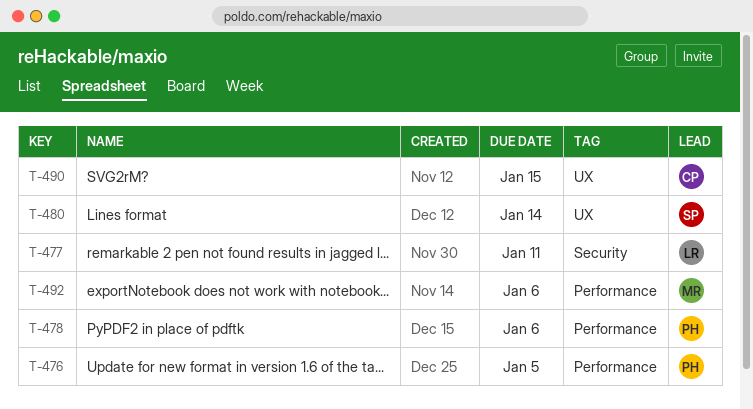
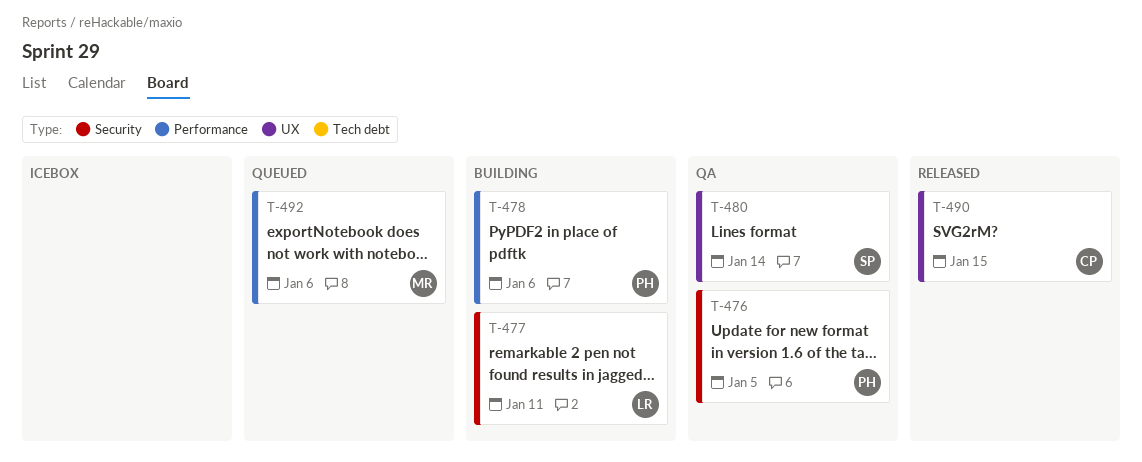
T-476, label: Performance -> Security

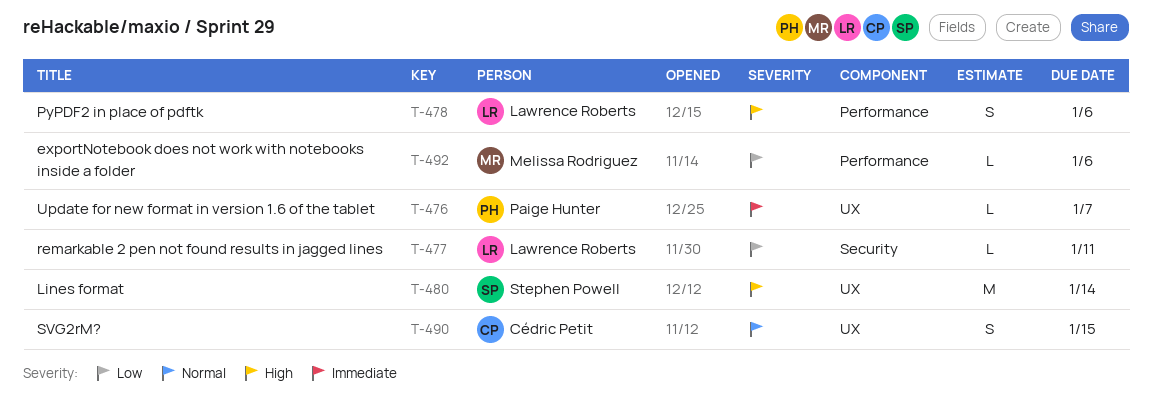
T-476, label: Security -> UX
T-476, due: Jan 5 -> Jan 7
T-478, owner: Paige Hunter -> Lawrence Roberts

